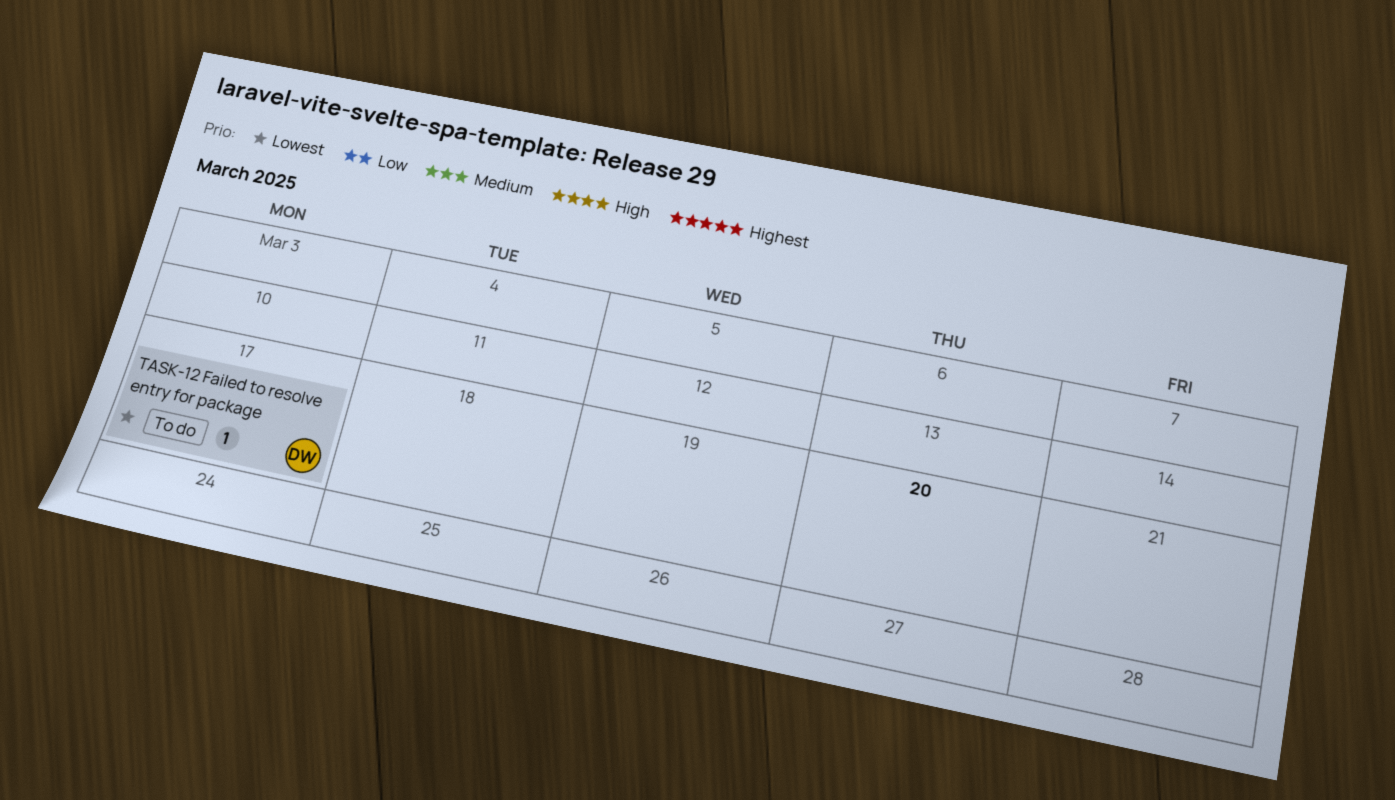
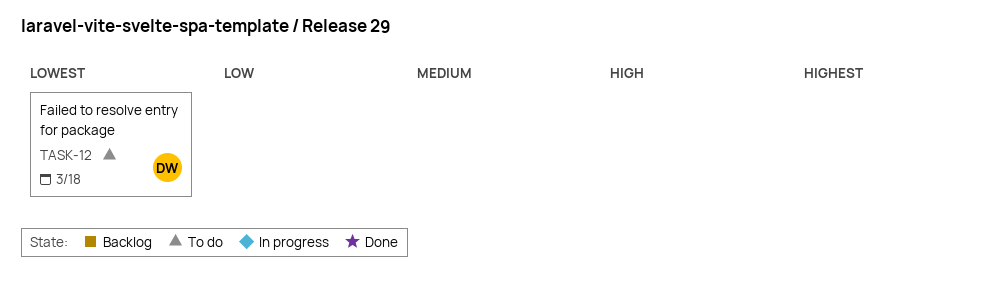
TASK-12, due: Mar 17 -> Mar 18

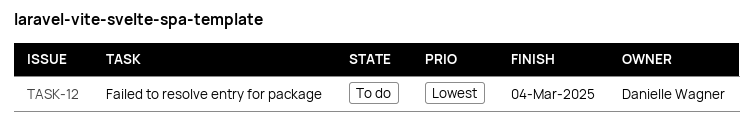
TASK-12, due: Mar 18 -> Mar 4

